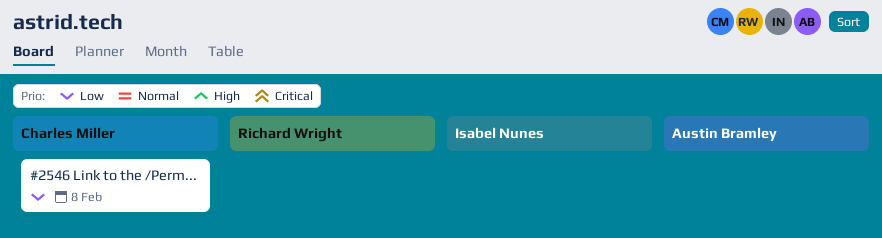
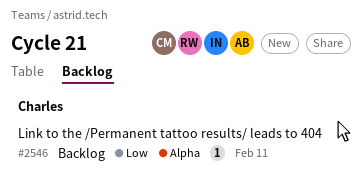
#2546, due: Feb 8 -> Feb 11

